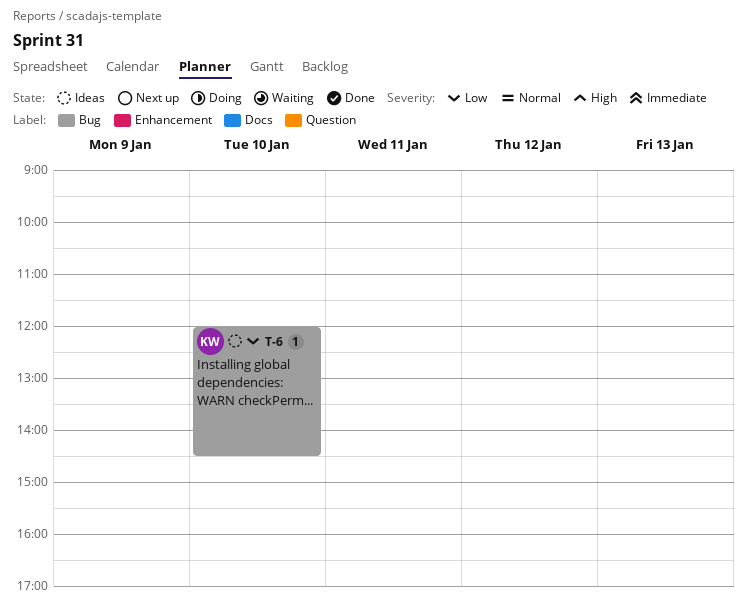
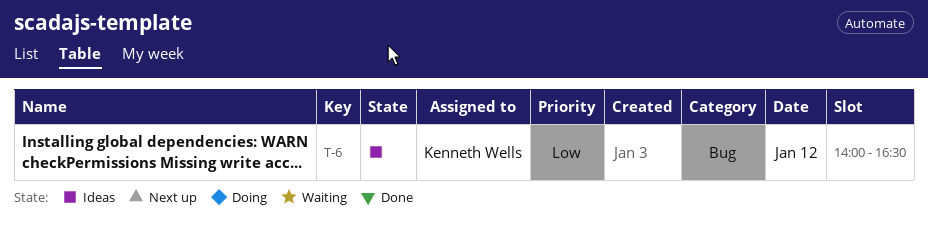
T-6, day: Jan 10 -> Jan 12
T-6, begins: 12:00 -> 14:00
T-6, ends: 14:30 -> 16:30

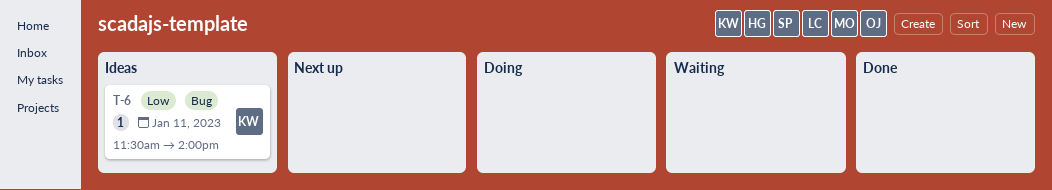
T-6, day: Jan 12 -> Jan 11
T-6, begins: 14:00 -> 11:30
T-6, ends: 16:30 -> 14:00

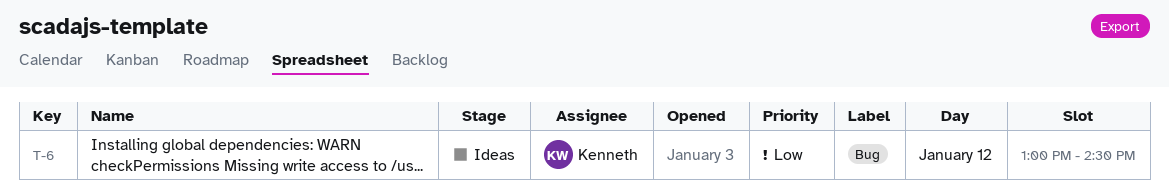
T-6, day: Jan 11 -> Jan 12
T-6, begins: 11:30 -> 13:00
T-6, ends: 14:00 -> 14:30

